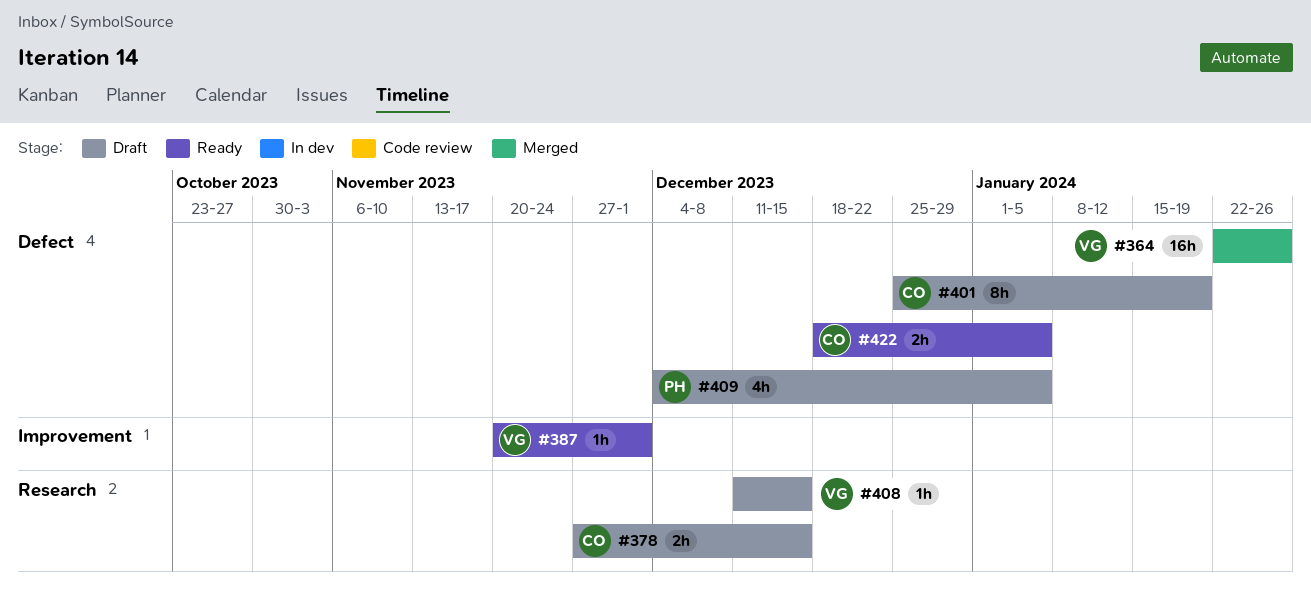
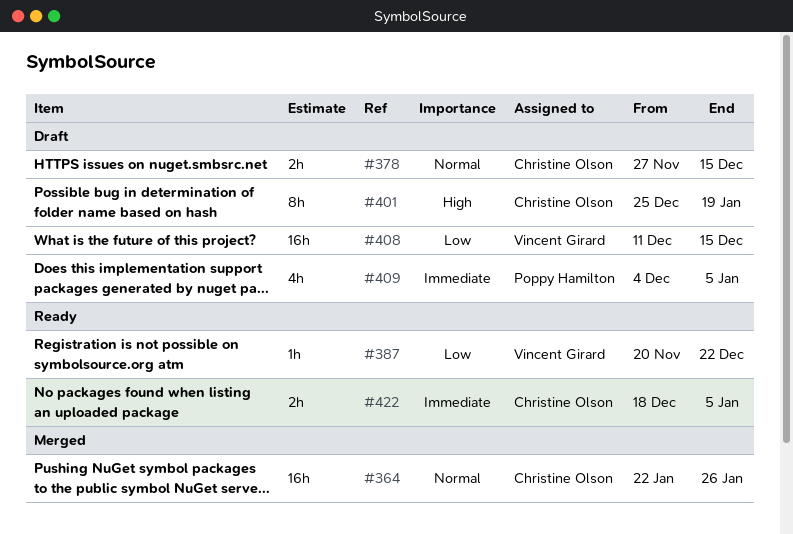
#364, owner: Vincent Girard -> Christine Olson
#387, due: Dec 1 -> Dec 22
#408, estimate: 1h -> 16h

